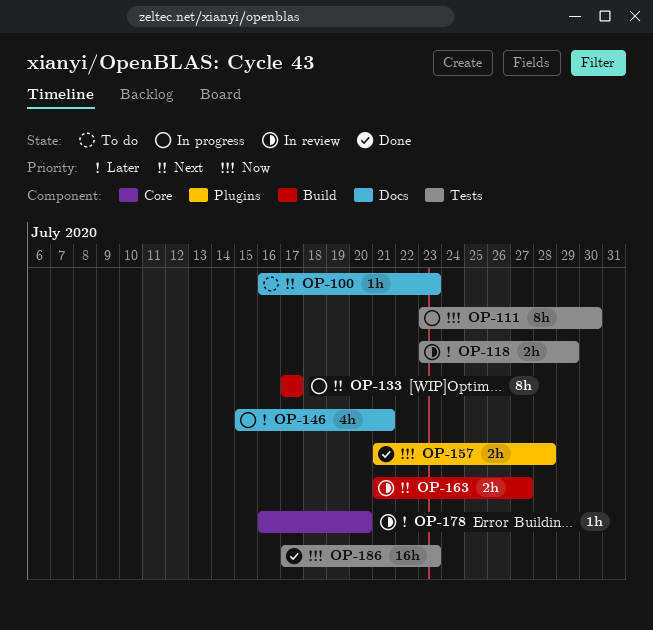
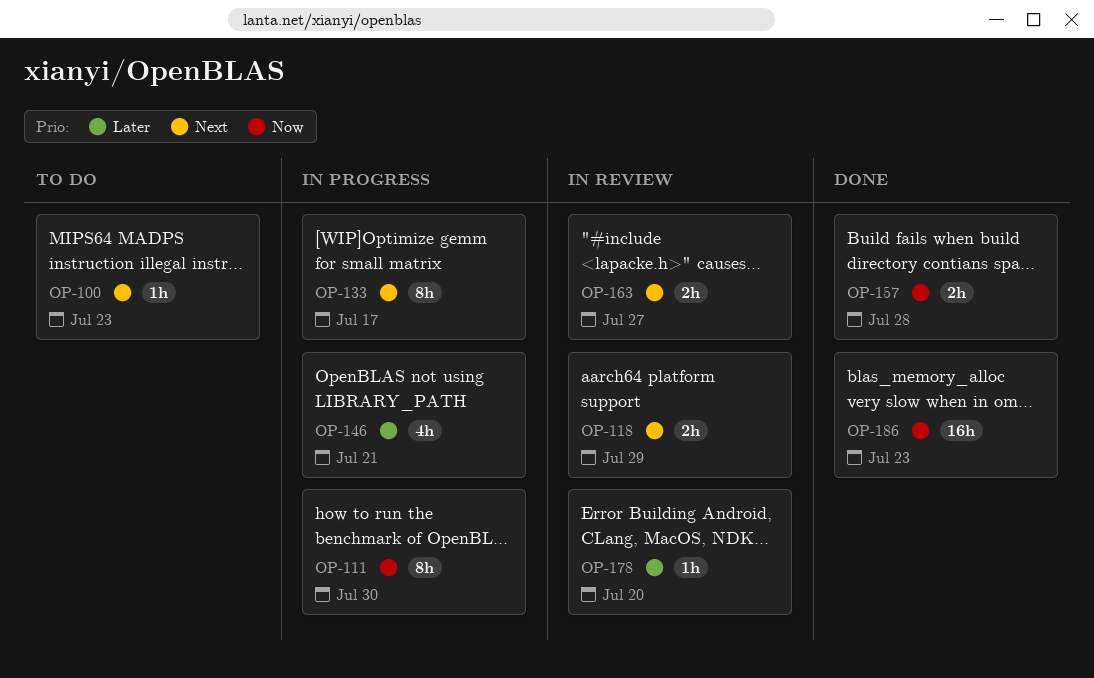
OP-118, priority: Later -> Next

